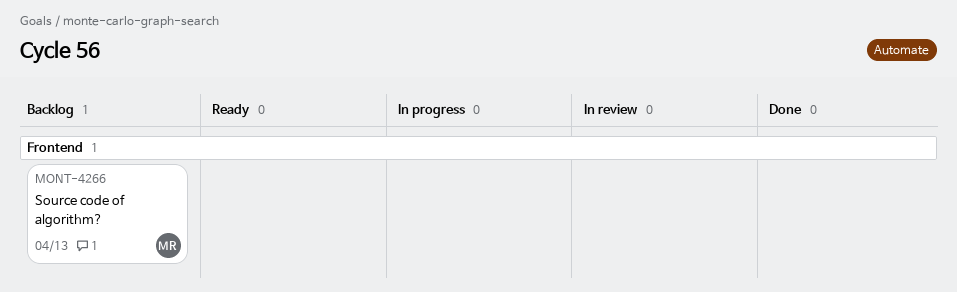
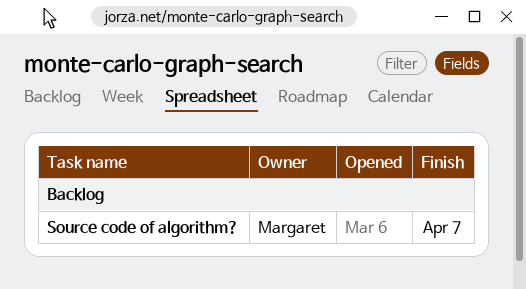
Source code of algorithm?, due: Apr 13 -> Apr 7

